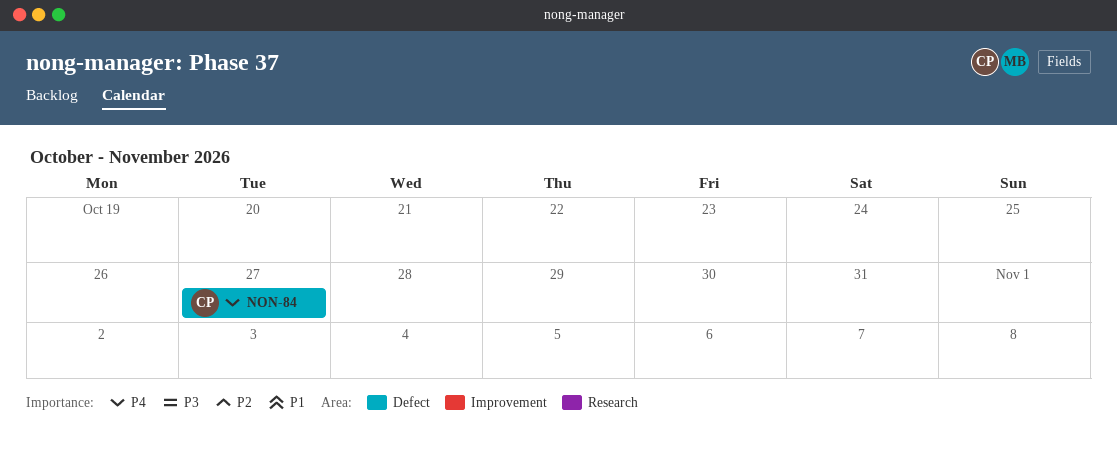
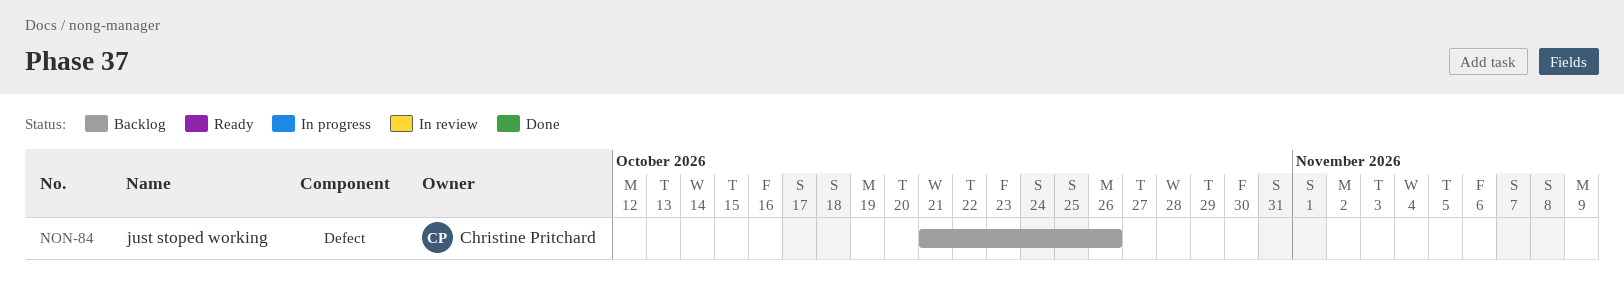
NON-84, start: Oct 27 -> Oct 21
NON-84, due: Oct 27 -> Oct 26

